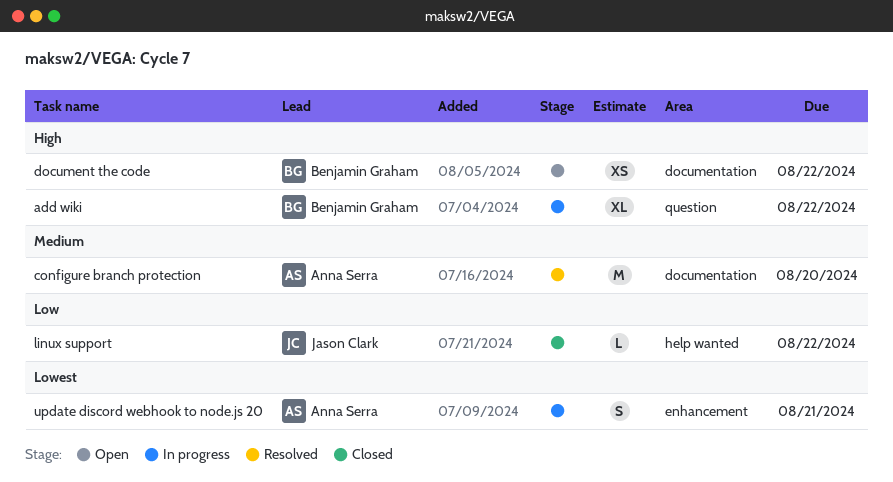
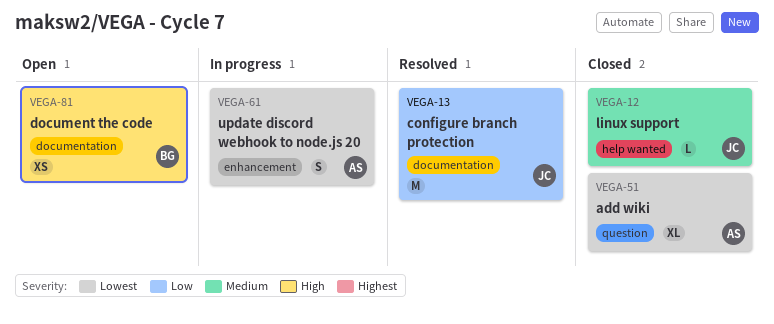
add wiki, status: In progress -> Closed
add wiki, owner: Benjamin Graham -> Anna Serra
add wiki, priority: High -> Lowest
configure branch protection, owner: Anna Serra -> Jason Clark
configure branch protection, priority: Medium -> Low
linux support, priority: Low -> Medium

